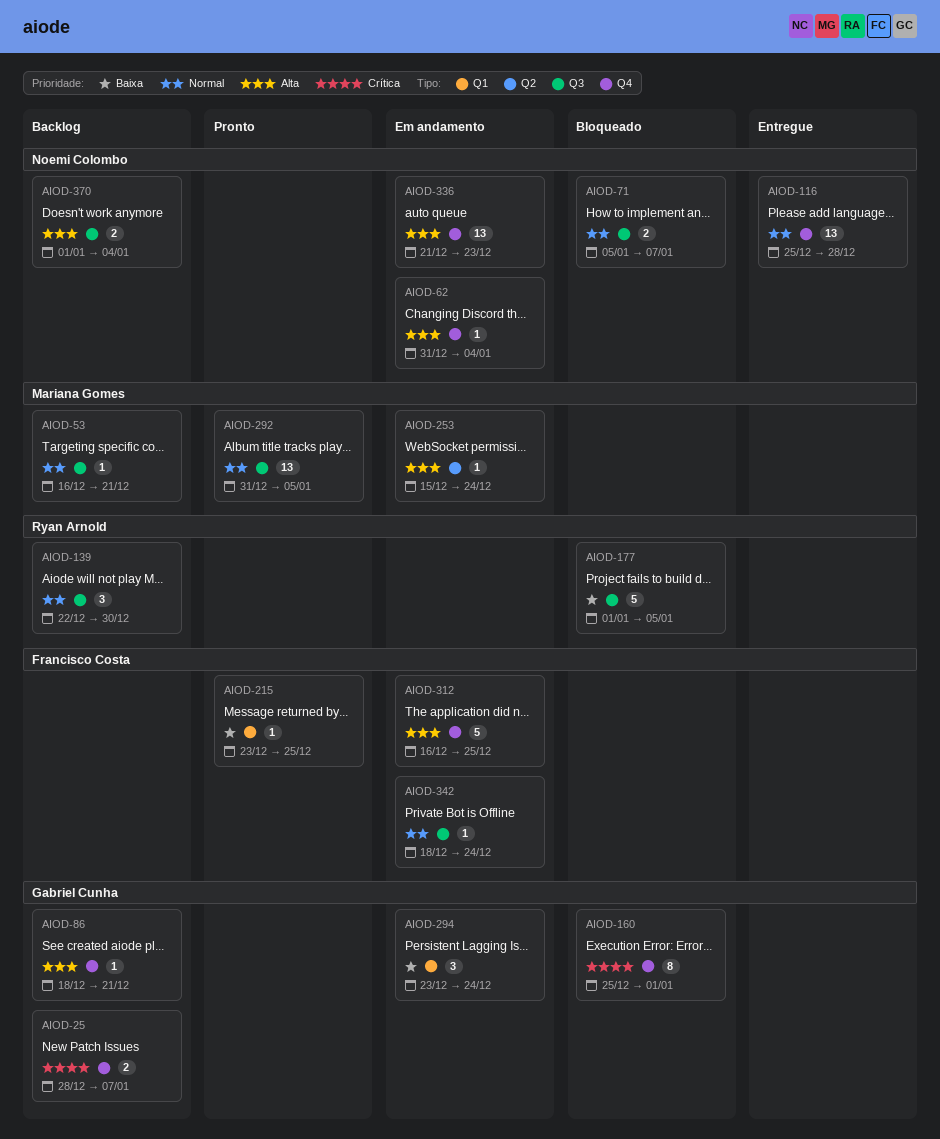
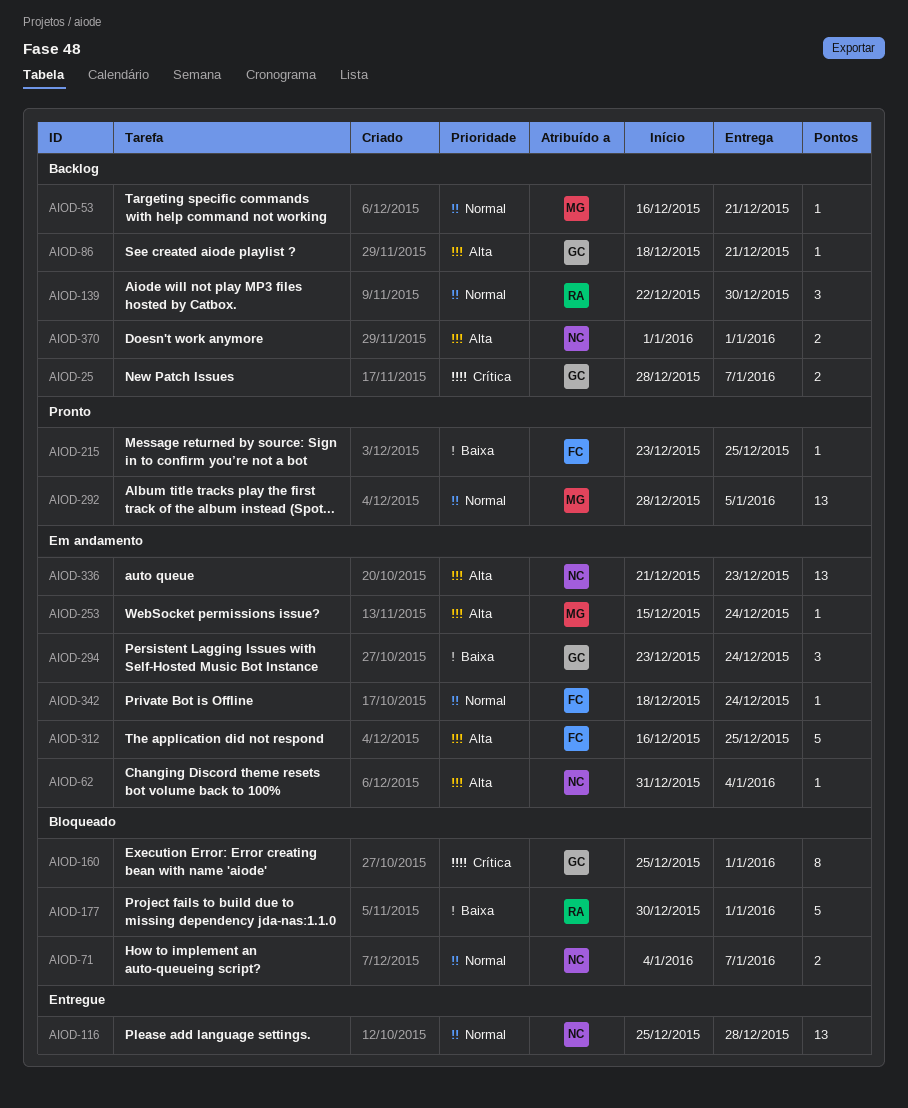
AIOD-71, start: Jan 5 -> Jan 4
AIOD-177, start: Jan 1 -> Dec 30
AIOD-177, due: Jan 5 -> Jan 1
AIOD-292, start: Dec 31 -> Dec 28
AIOD-370, due: Jan 4 -> Jan 1

